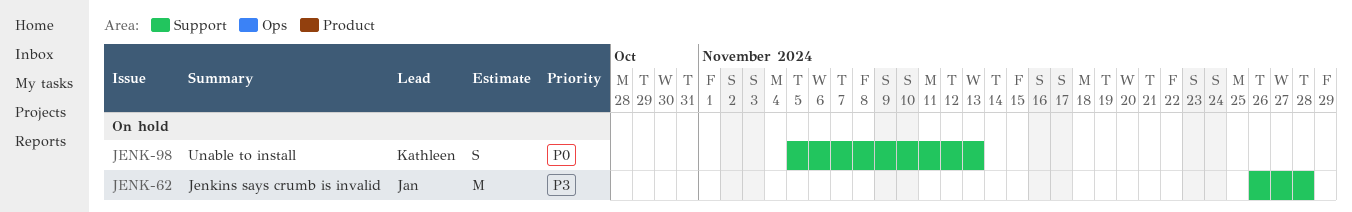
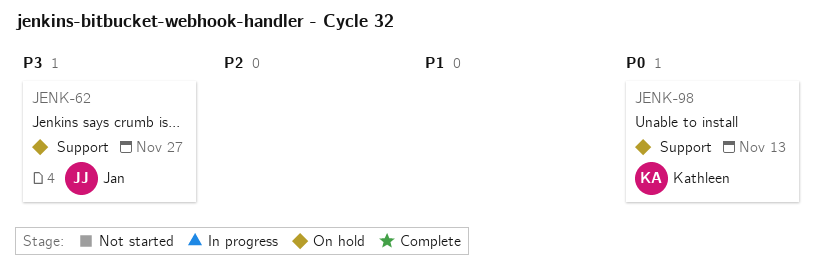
JENK-62, due: Nov 28 -> Nov 27

